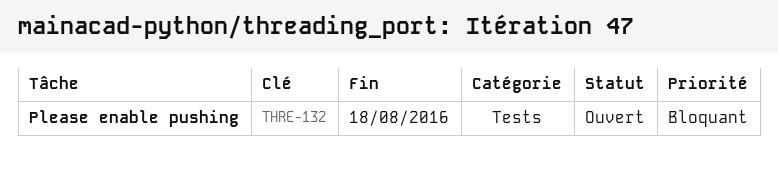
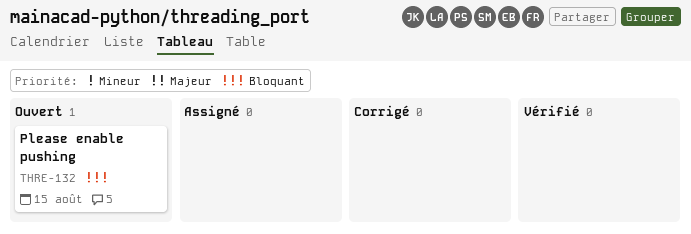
THRE-132, due: Aug 18 -> Aug 15

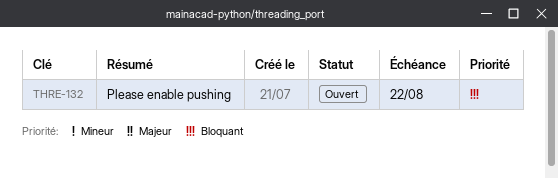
THRE-132, due: Aug 15 -> Aug 22

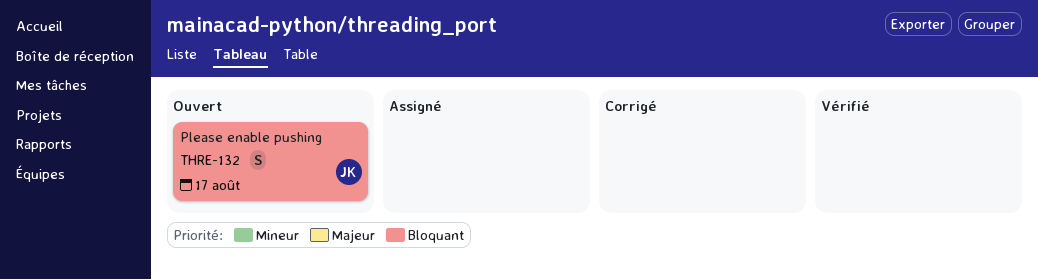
THRE-132, due: Aug 22 -> Aug 17

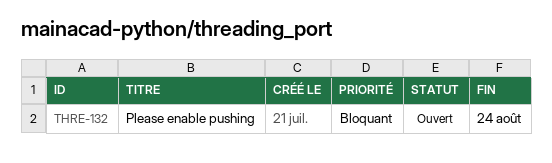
THRE-132, due: Aug 17 -> Aug 24

